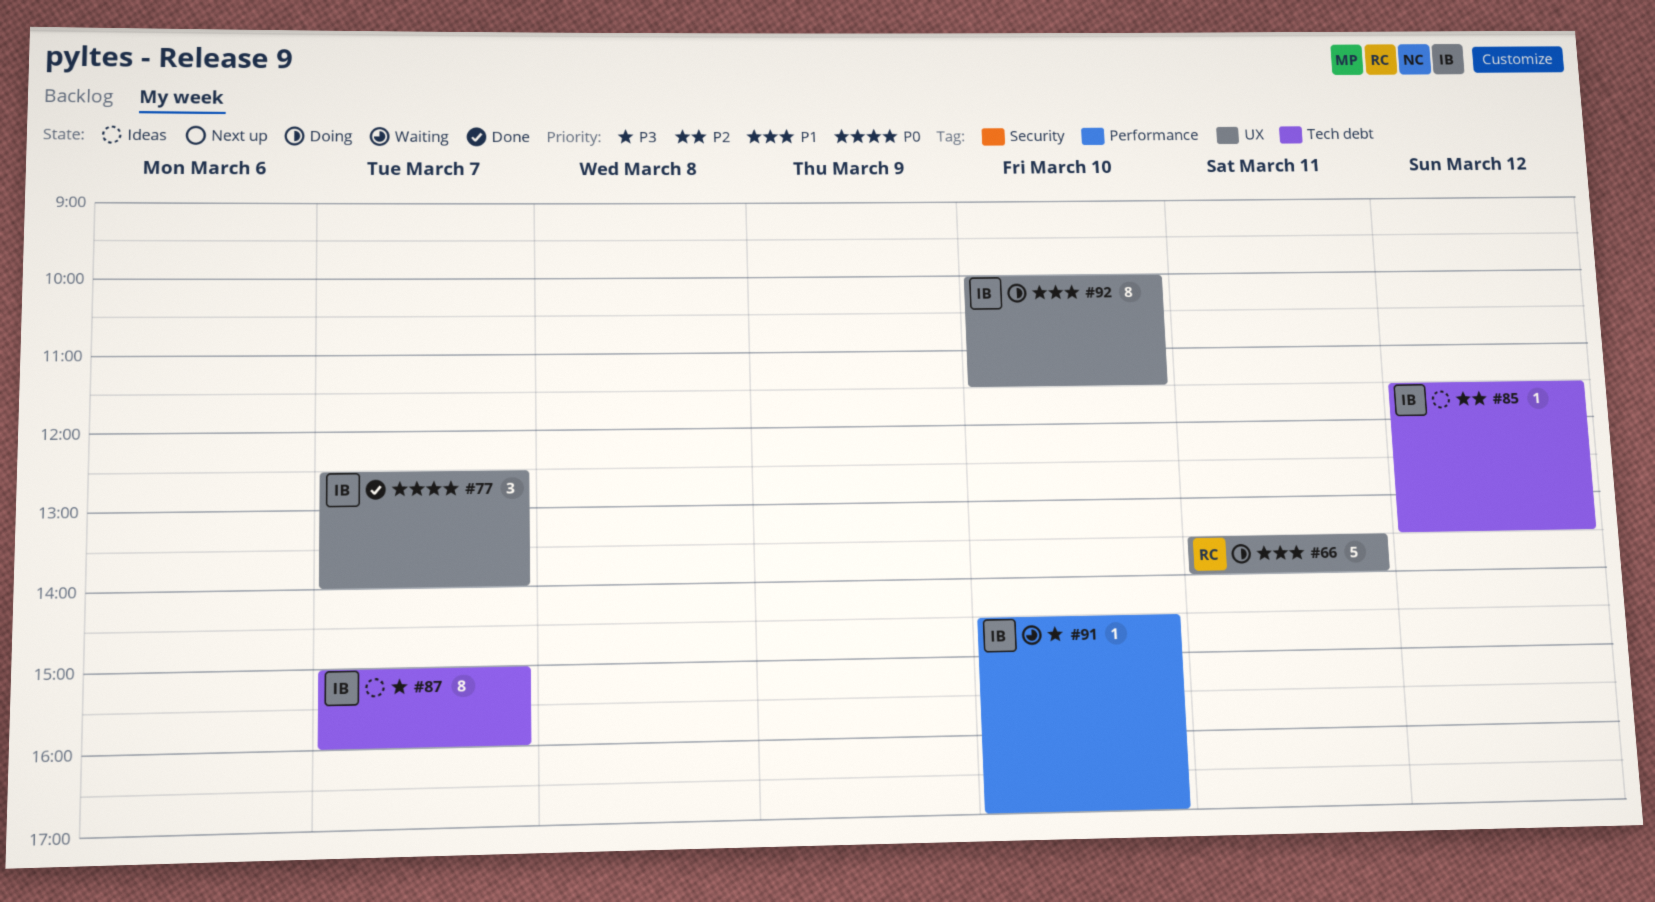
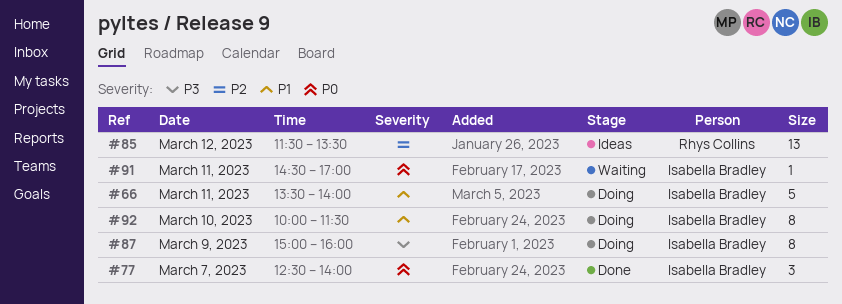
#66, owner: Rhys Collins -> Isabella Bradley
#85, owner: Isabella Bradley -> Rhys Collins
#85, estimate: 1 -> 13
#87, status: Ideas -> Doing
#87, day: Mar 7 -> Mar 9
#91, priority: P3 -> P0
#91, day: Mar 10 -> Mar 11

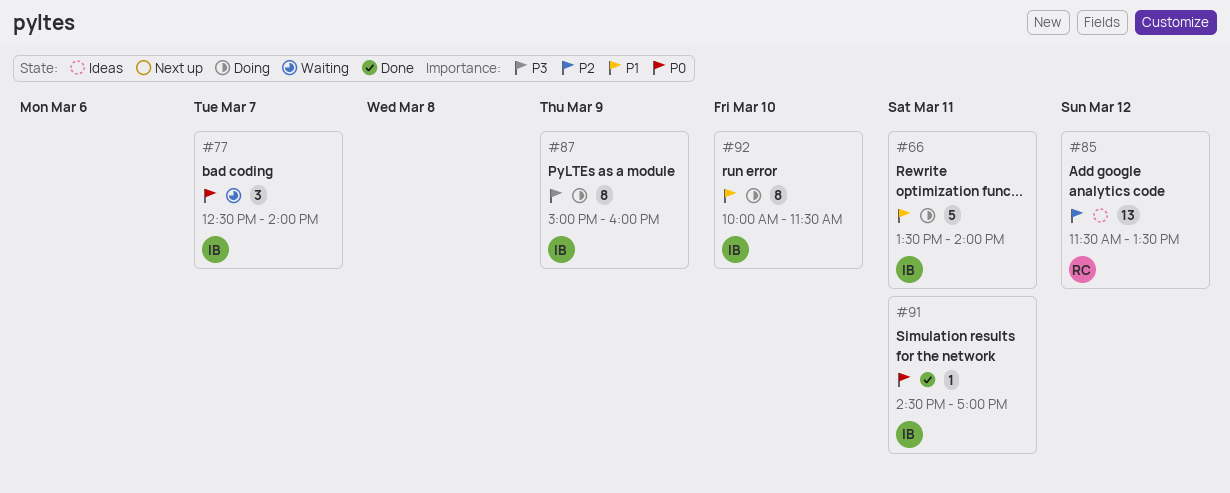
#77, status: Done -> Waiting
#91, status: Waiting -> Done

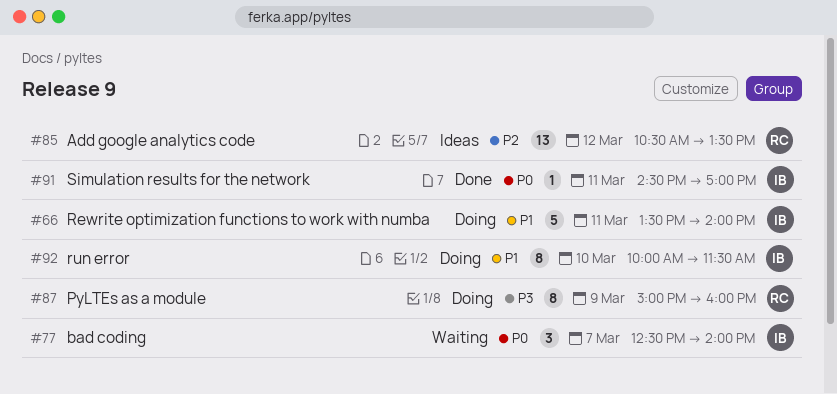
#85, begins: 11:30 -> 10:30
#87, owner: IB -> RC

